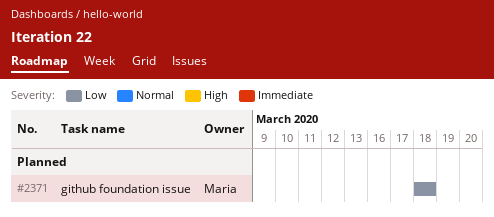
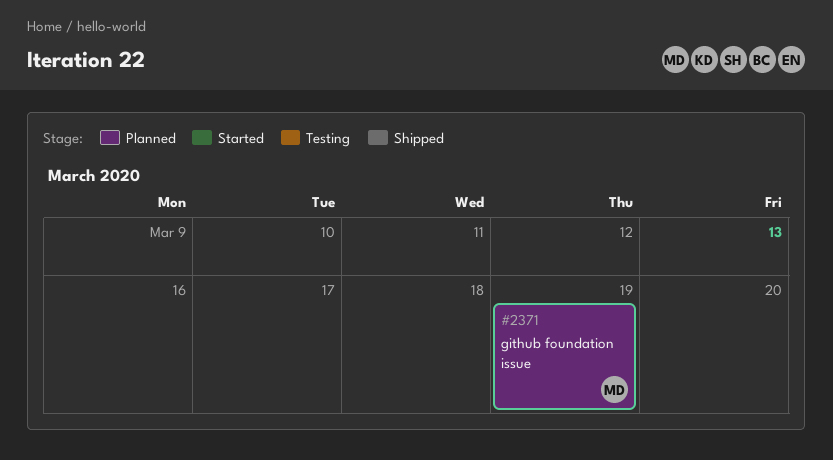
#2371, due: Mar 18 -> Mar 19

